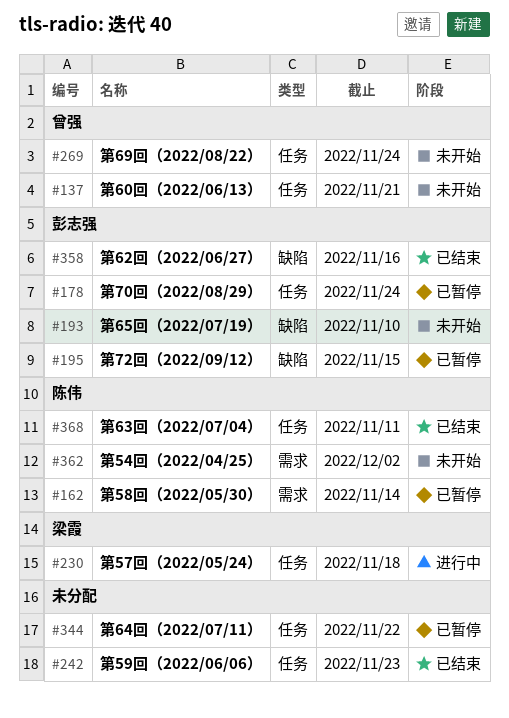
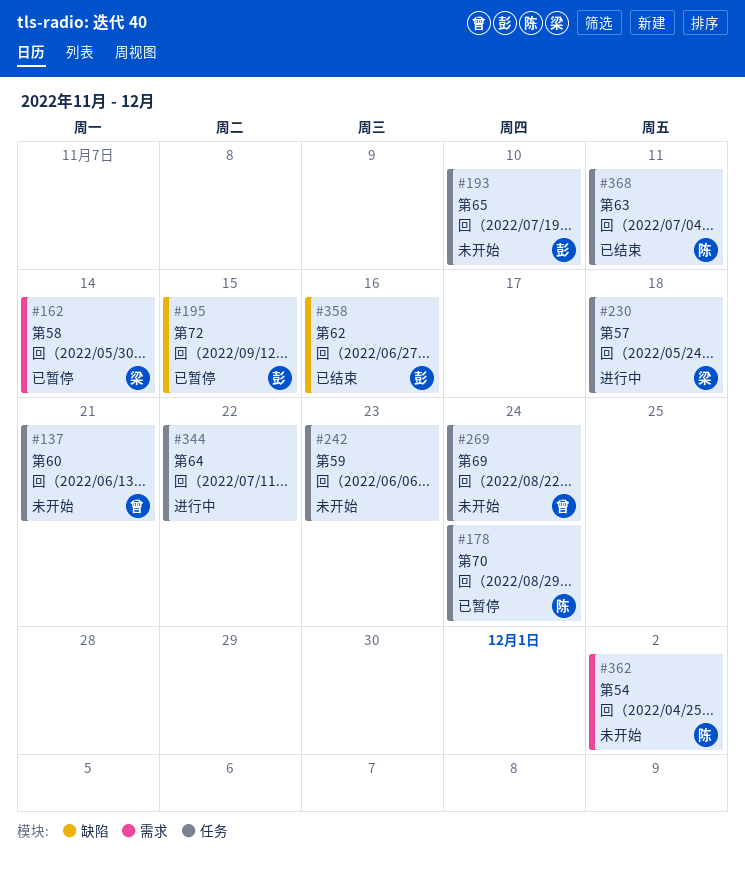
#162, owner: 陈伟 -> 梁霞
#178, owner: 彭志强 -> 陈伟
#193, label: 缺陷 -> 任务
#242, status: 已结束 -> 未开始
#344, status: 已暂停 -> 进行中

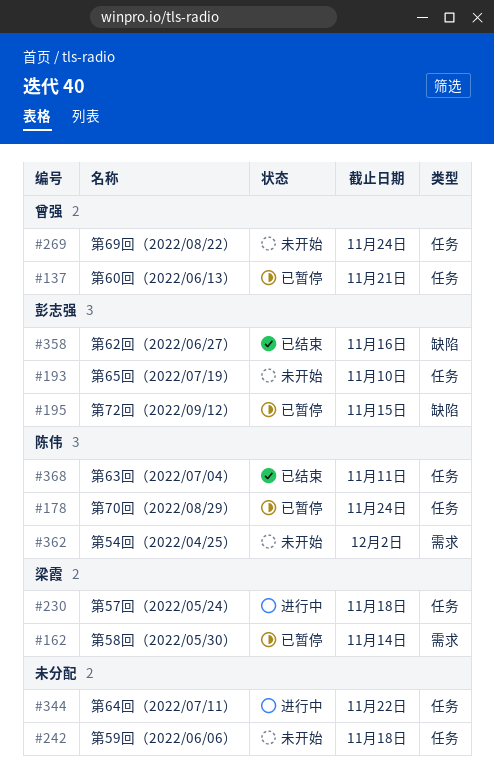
#137, status: 未开始 -> 已暂停
#242, due: Nov 23 -> Nov 18

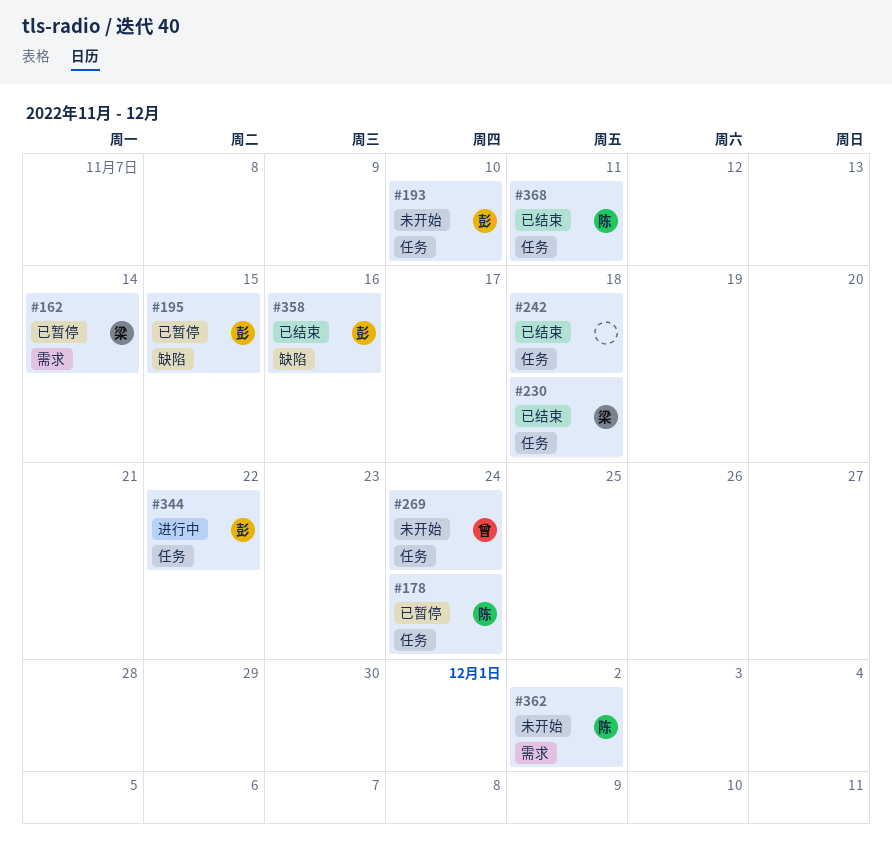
#137: present -> none
#230, status: 进行中 -> 已结束
#242, status: 未开始 -> 已结束
#344, owner: none -> 彭志强

